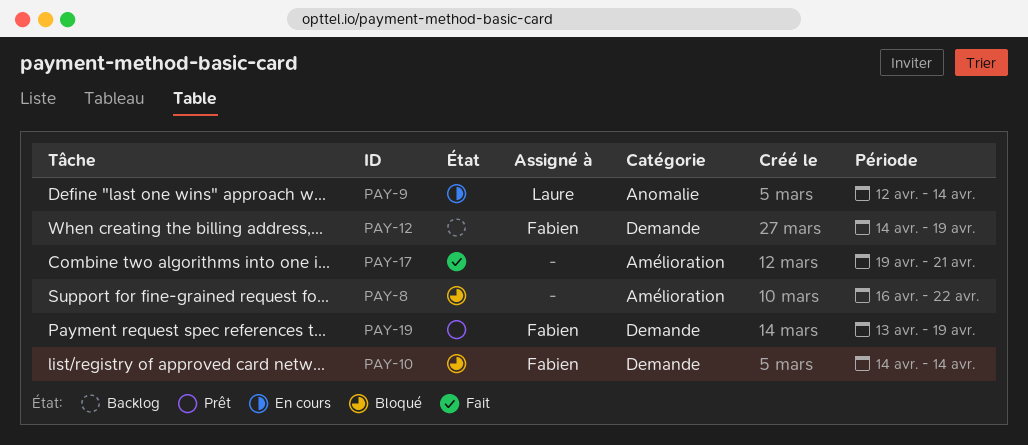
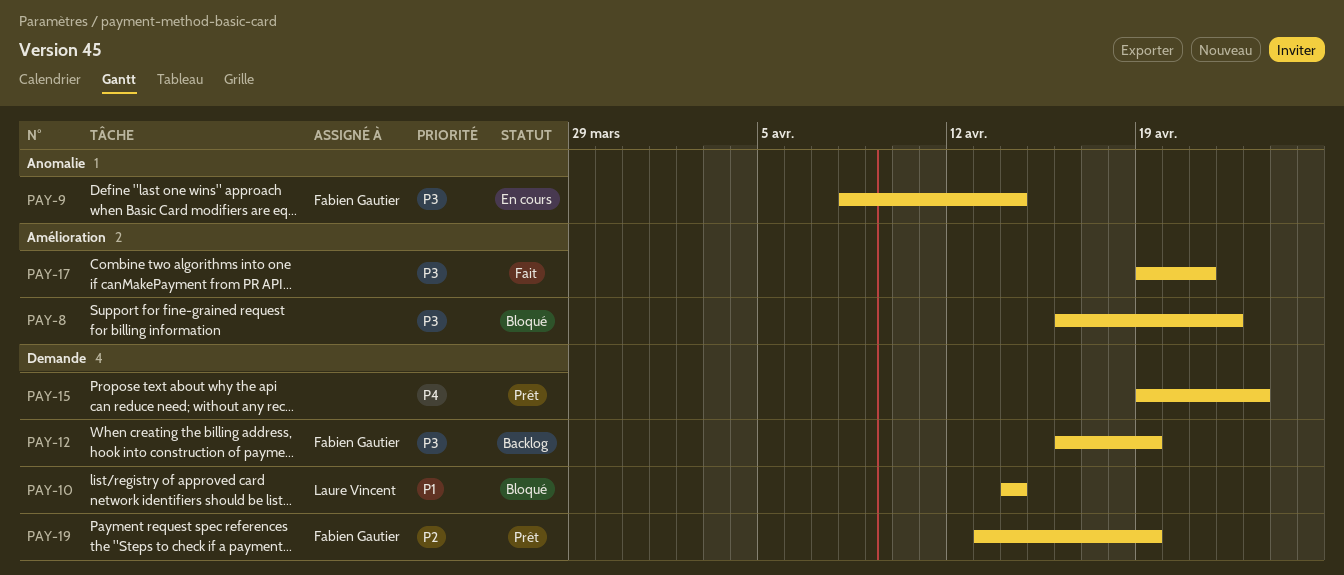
PAY-9, owner: Laure Vincent -> Fabien Gautier
PAY-9, start: Apr 12 -> Apr 8
PAY-10, owner: Fabien Gautier -> Laure Vincent
PAY-12, start: Apr 14 -> Apr 16
PAY-15: none -> present

